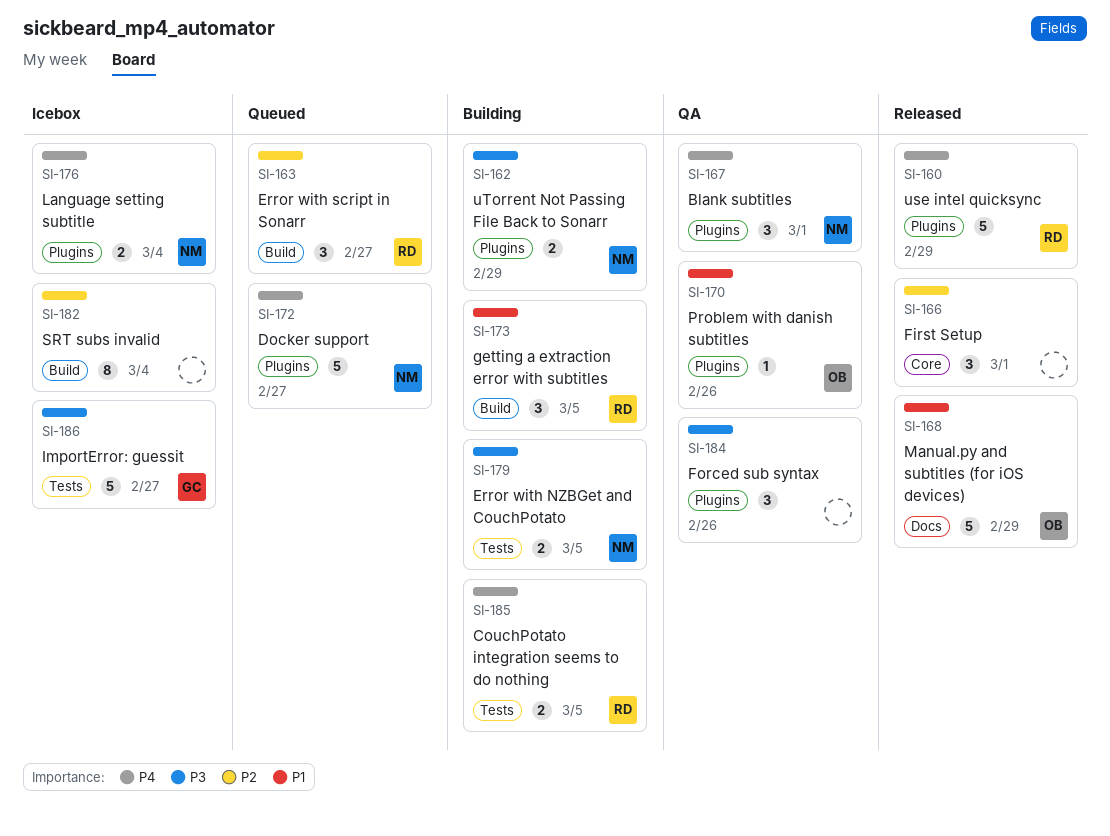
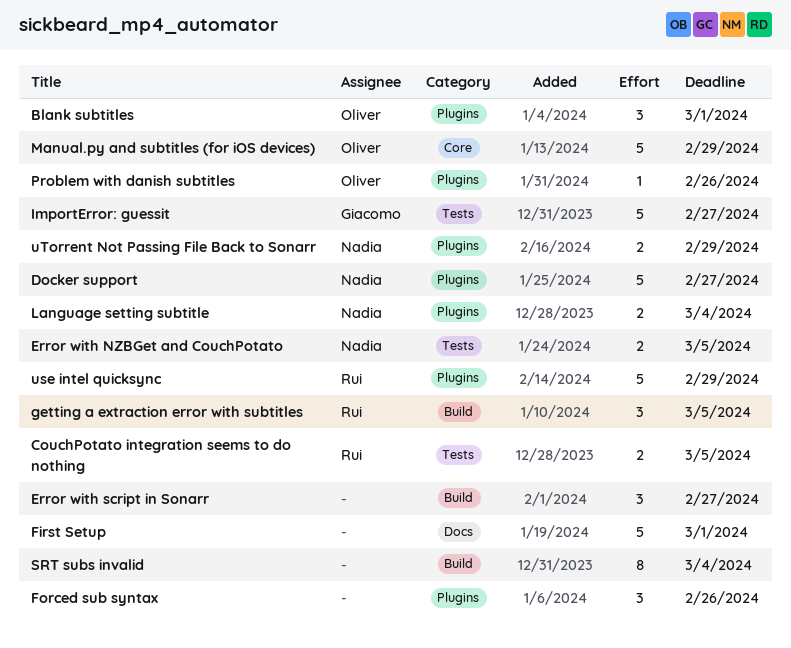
Blank subtitles, owner: Nadia -> Oliver
Error with script in Sonarr, owner: Rui -> none
First Setup, label: Core -> Docs
First Setup, estimate: 3 -> 5
Manual.py and subtitles (for iOS devices), label: Docs -> Core

